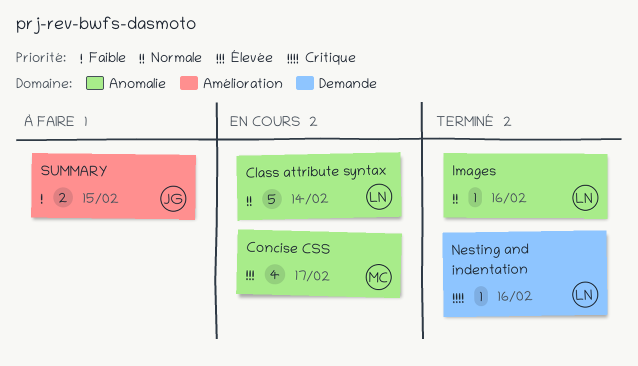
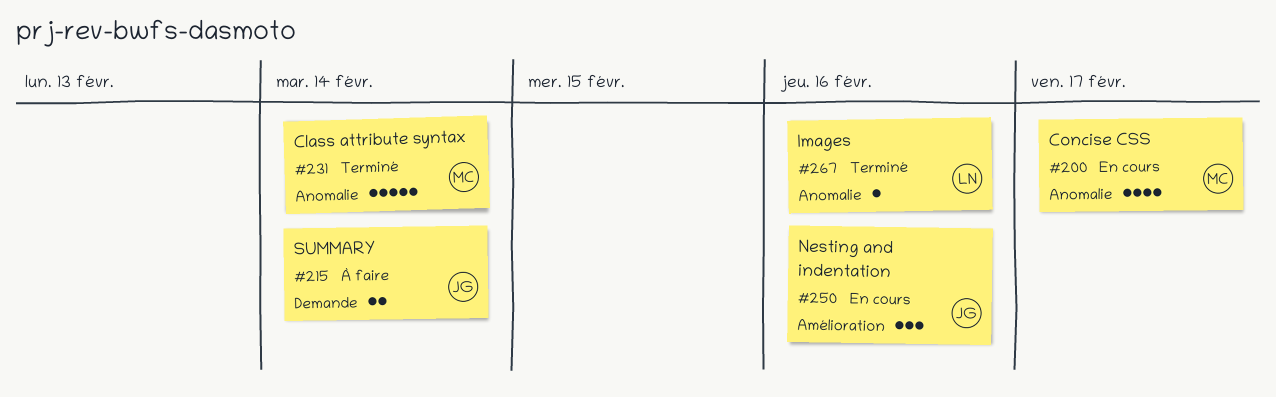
Class attribute syntax, status: En cours -> Terminé
Class attribute syntax, owner: LN -> MC
Nesting and indentation, status: Terminé -> En cours
Nesting and indentation, owner: LN -> JG
Nesting and indentation, label: Demande -> Amélioration
Nesting and indentation, estimate: 1 -> 3
SUMMARY, label: Amélioration -> Demande
SUMMARY, due: Feb 15 -> Feb 14

